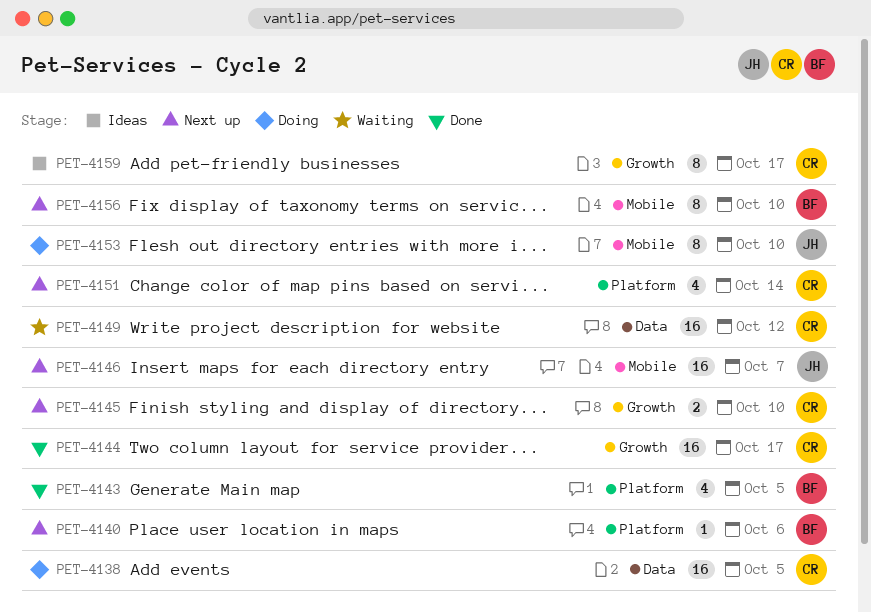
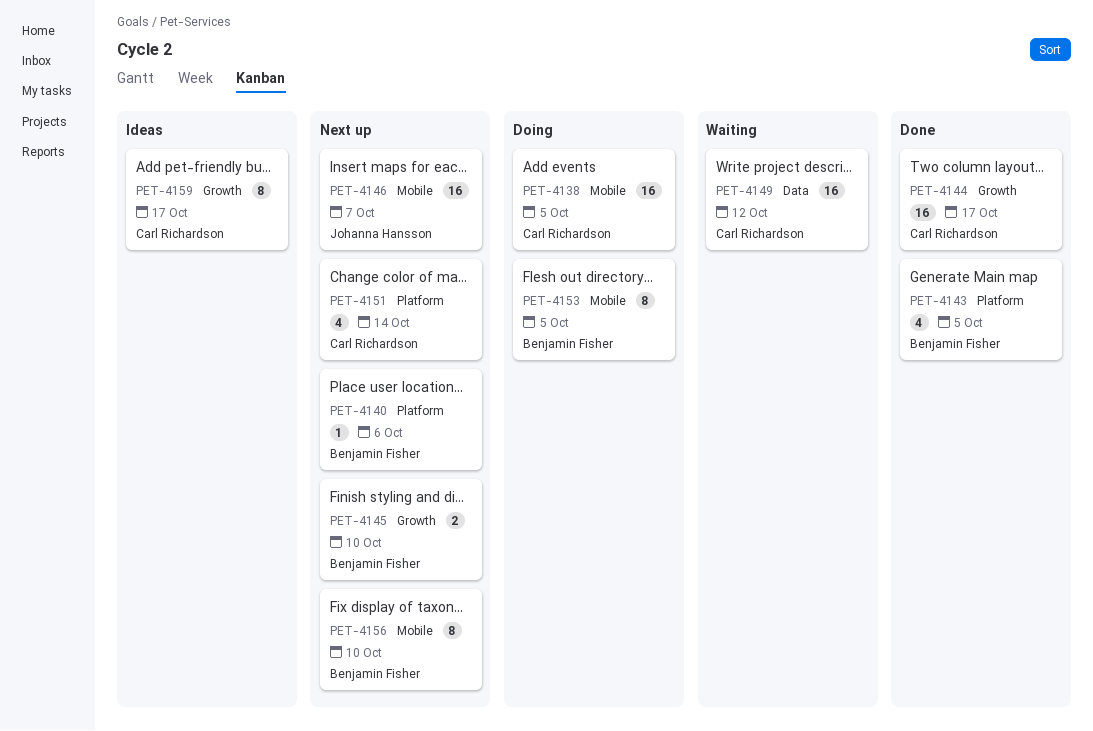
PET-4138, label: Data -> Mobile
PET-4145, owner: Carl Richardson -> Benjamin Fisher
PET-4153, owner: Johanna Hansson -> Benjamin Fisher
PET-4153, due: Oct 10 -> Oct 5

